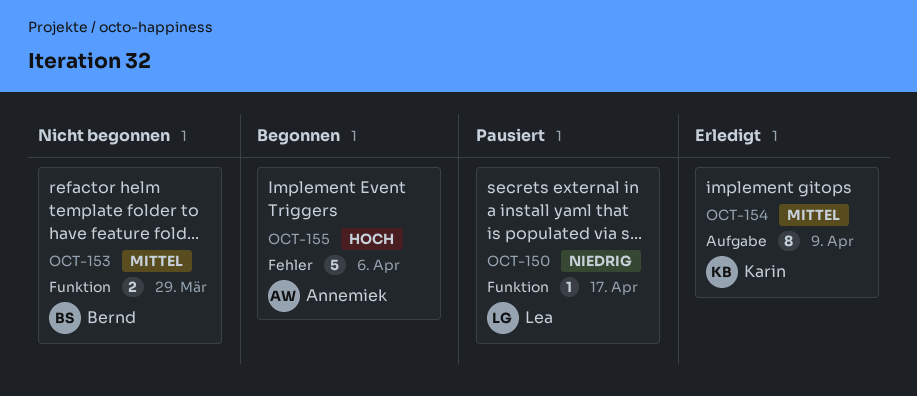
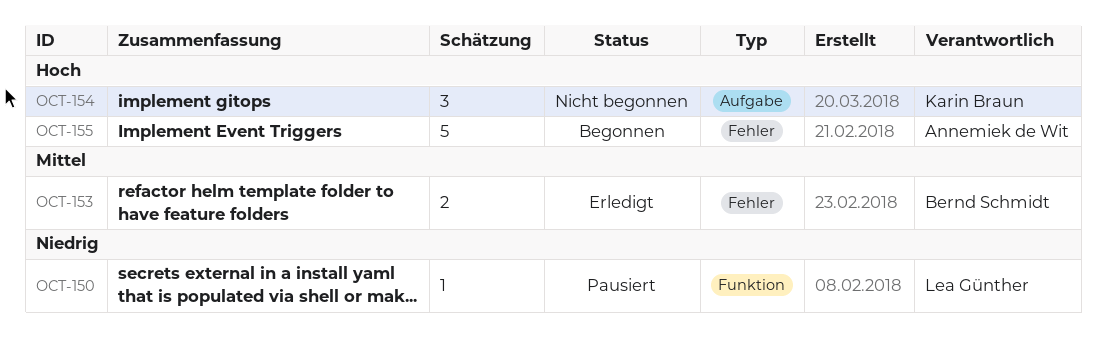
OCT-153, status: Nicht begonnen -> Erledigt
OCT-153, label: Funktion -> Fehler
OCT-154, status: Erledigt -> Nicht begonnen
OCT-154, priority: Mittel -> Hoch
OCT-154, estimate: 8 -> 3

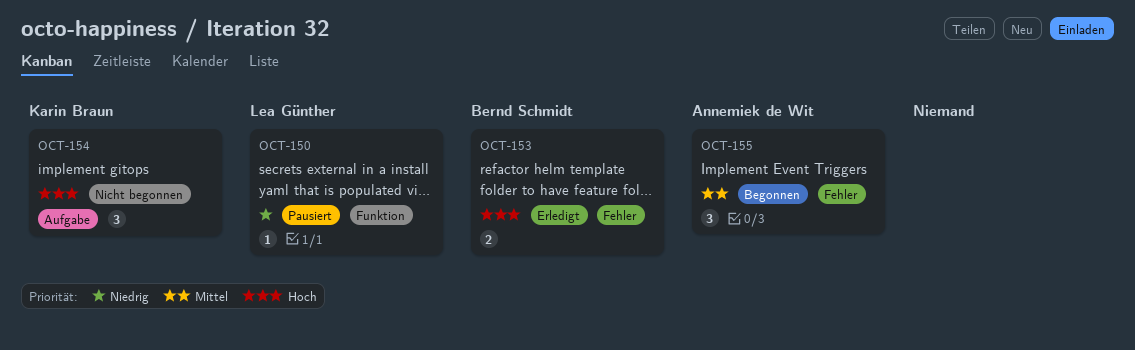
OCT-153, priority: Mittel -> Hoch
OCT-155, priority: Hoch -> Mittel
OCT-155, estimate: 5 -> 3

